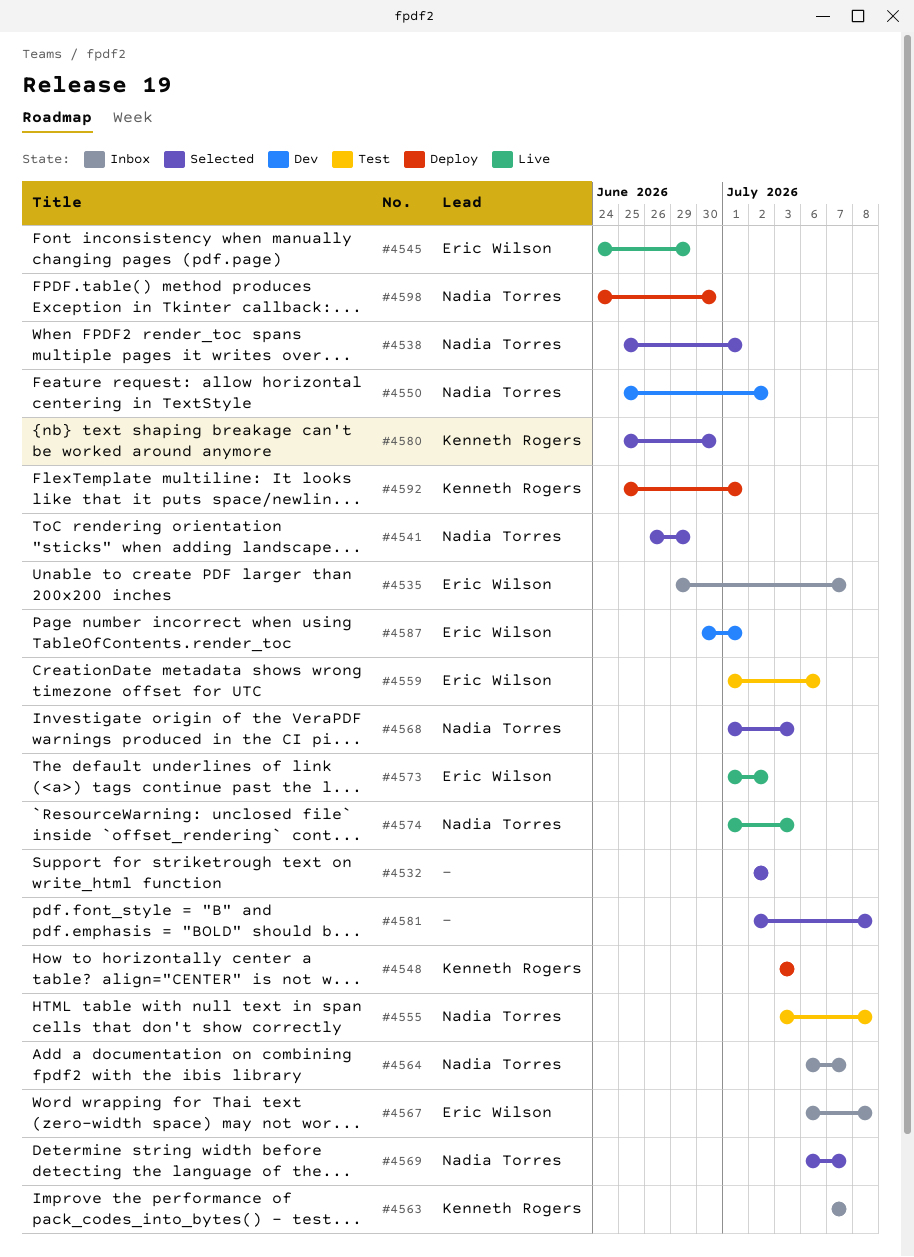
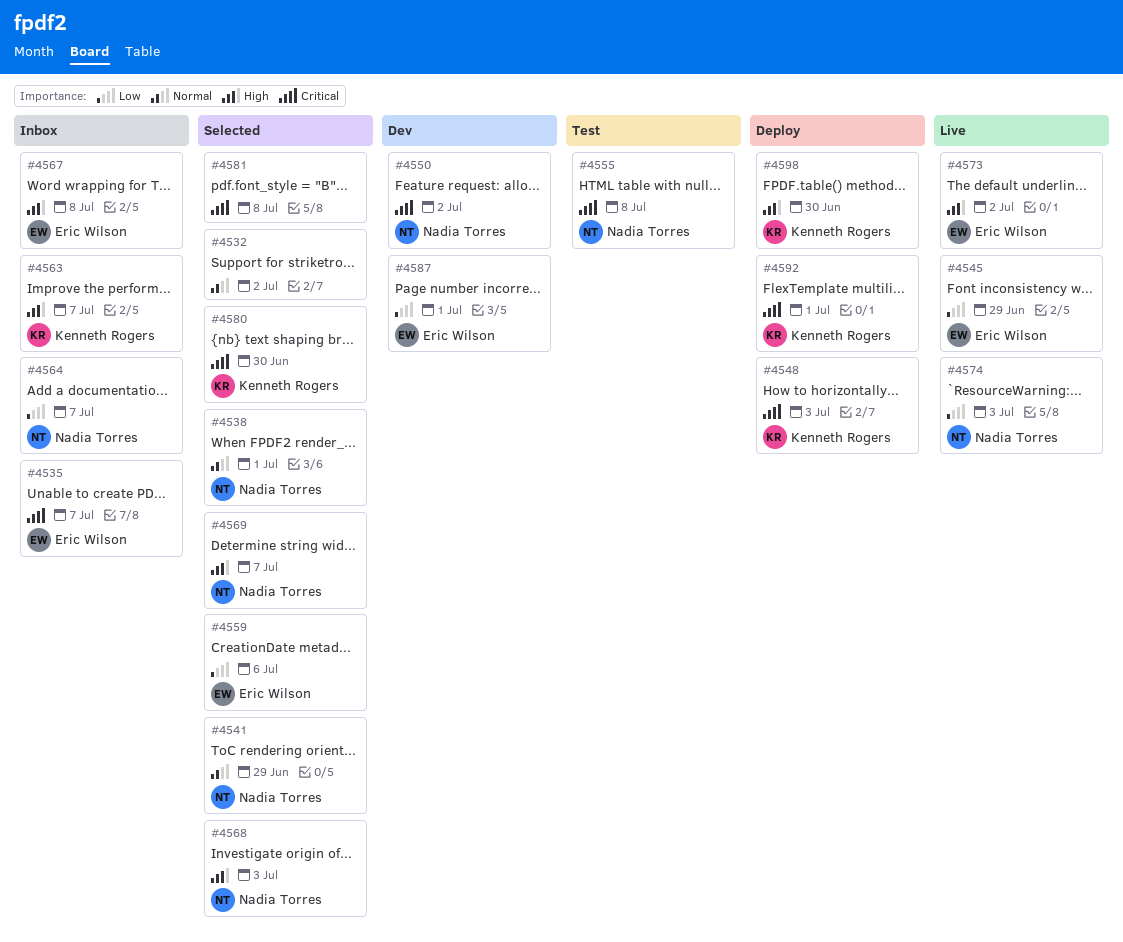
#4559, status: Test -> Selected
#4598, owner: Nadia Torres -> Kenneth Rogers

